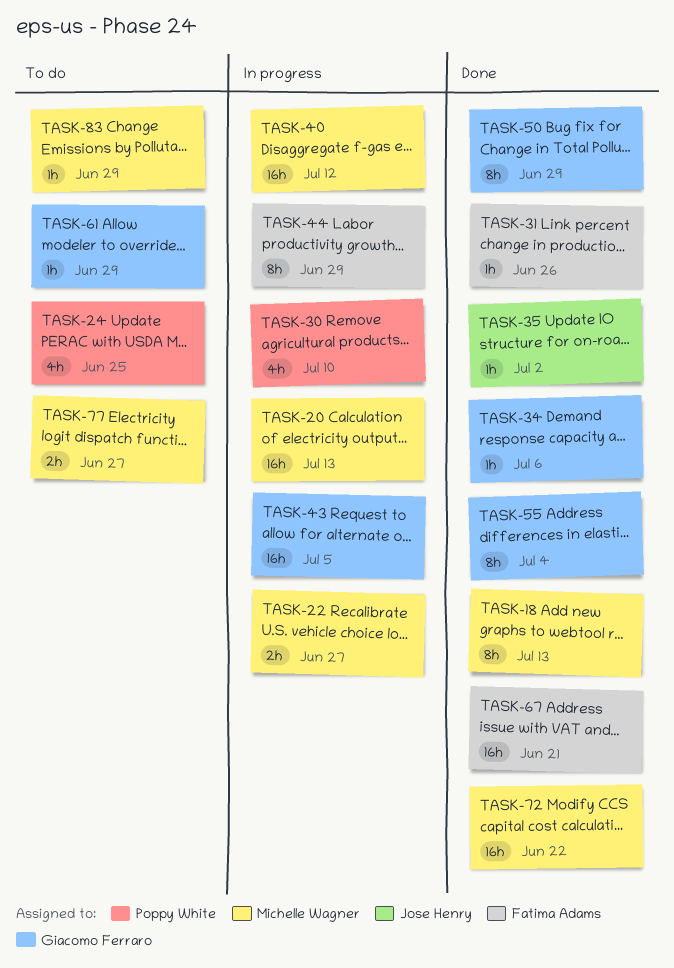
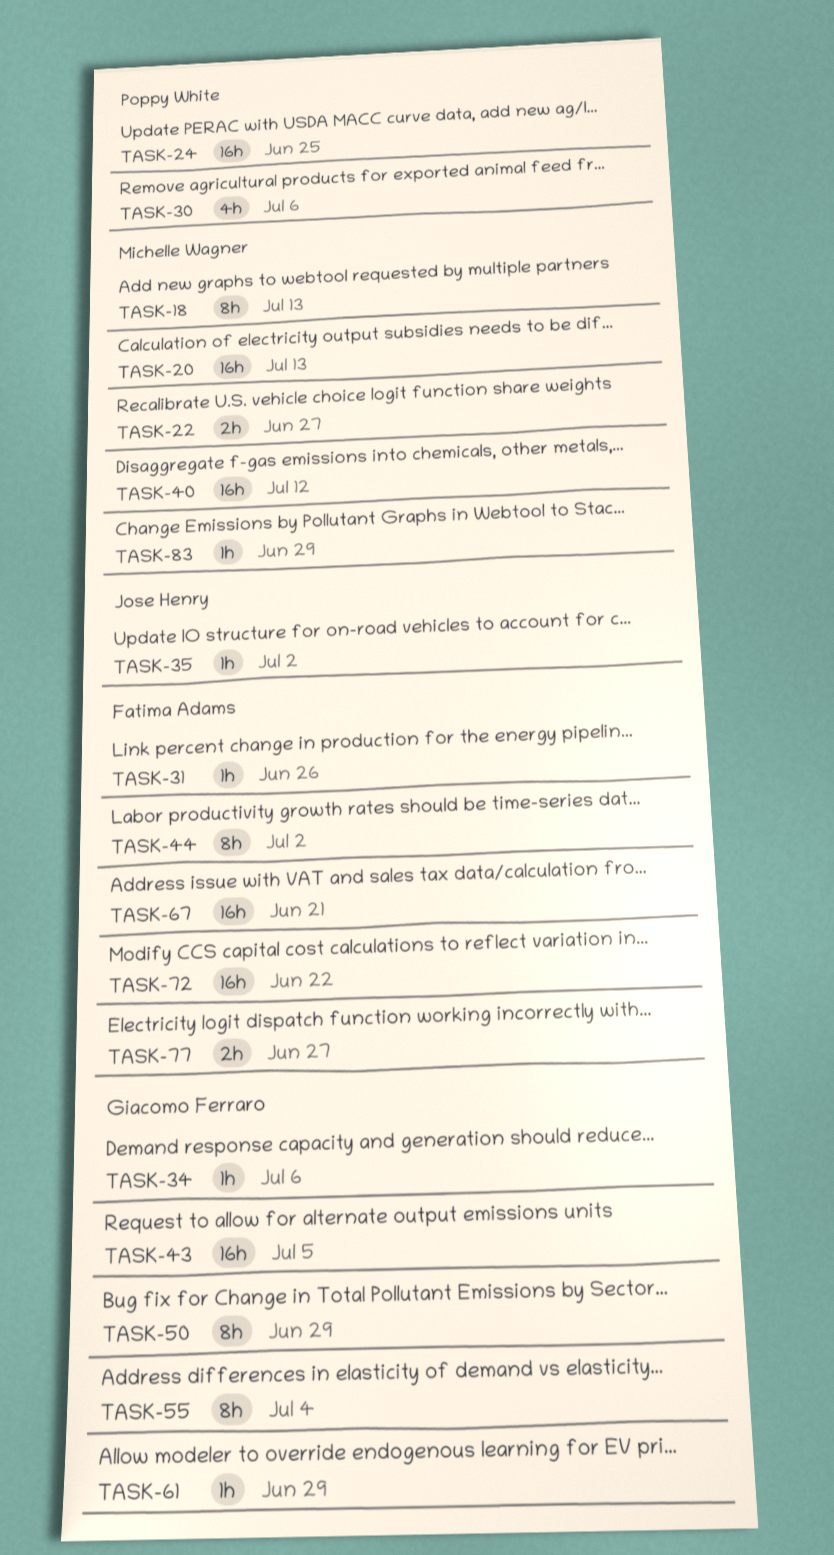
TASK-24, estimate: 4h -> 16h
TASK-30, due: Jul 10 -> Jul 6
TASK-44, due: Jun 29 -> Jul 2
TASK-72, owner: Michelle Wagner -> Fatima Adams
TASK-77, owner: Michelle Wagner -> Fatima Adams

